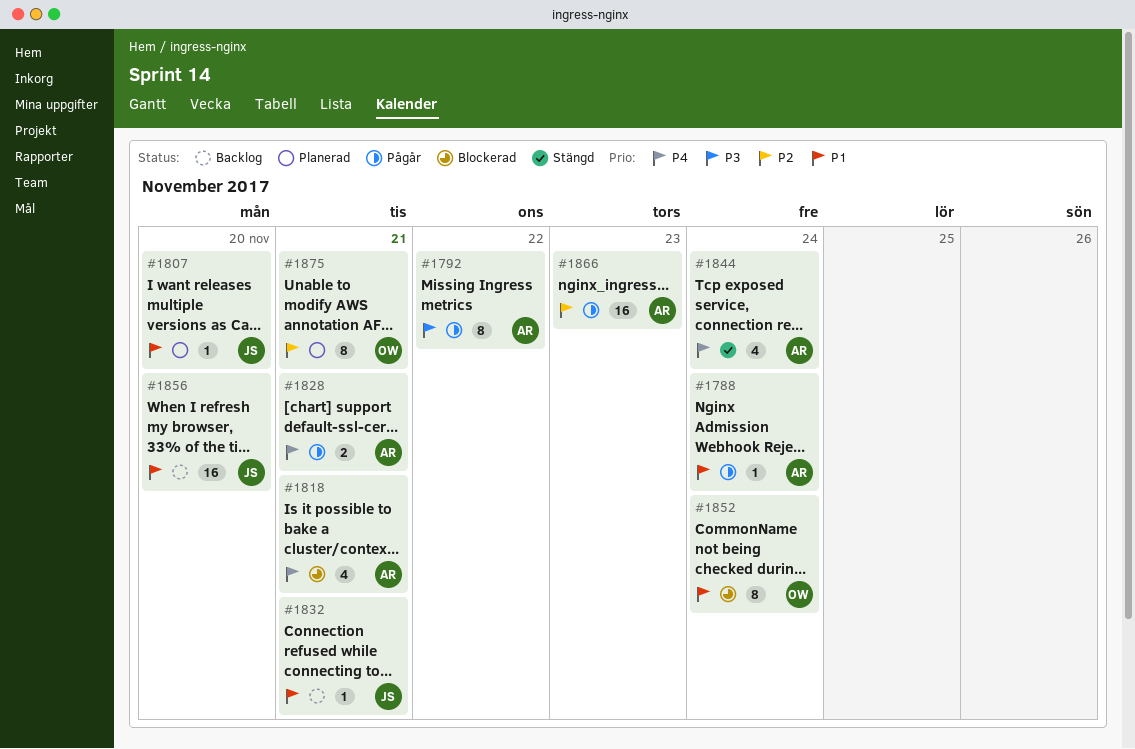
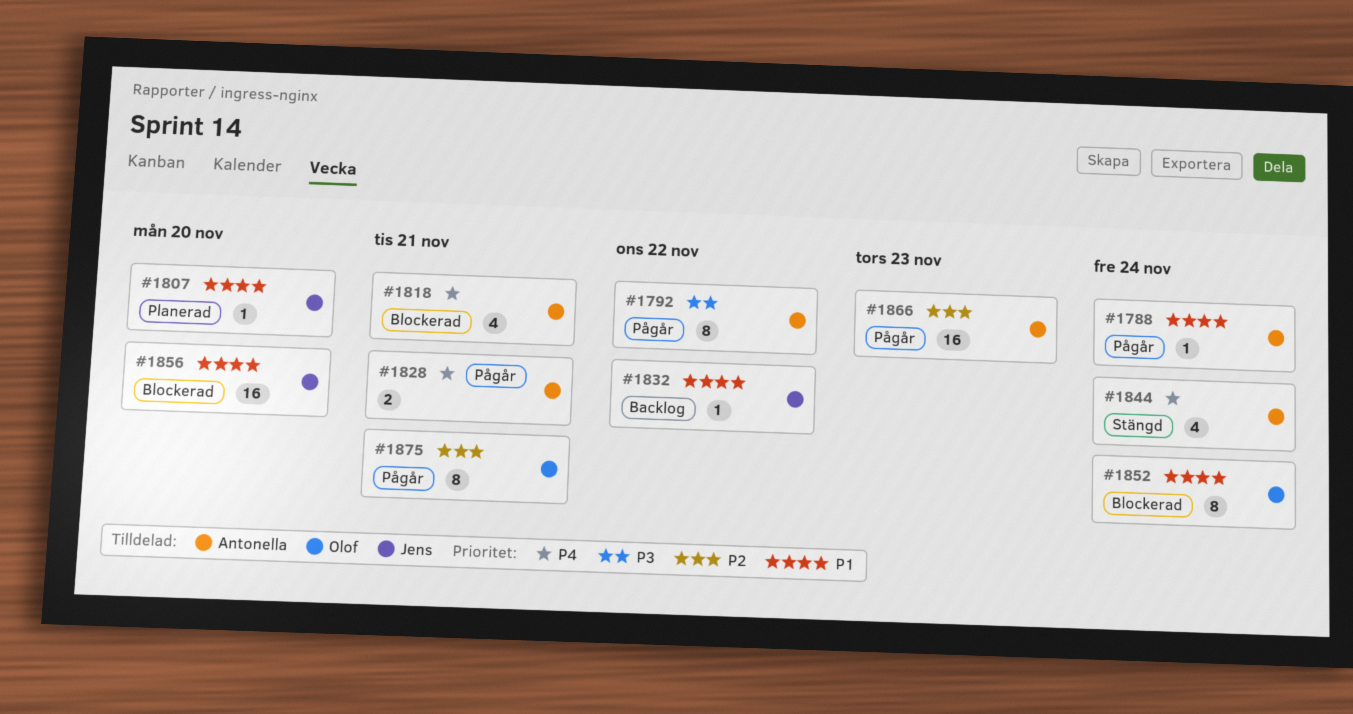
#1832, due: Nov 21 -> Nov 22
#1856, status: Backlog -> Blockerad
#1875, status: Planerad -> Pågår

